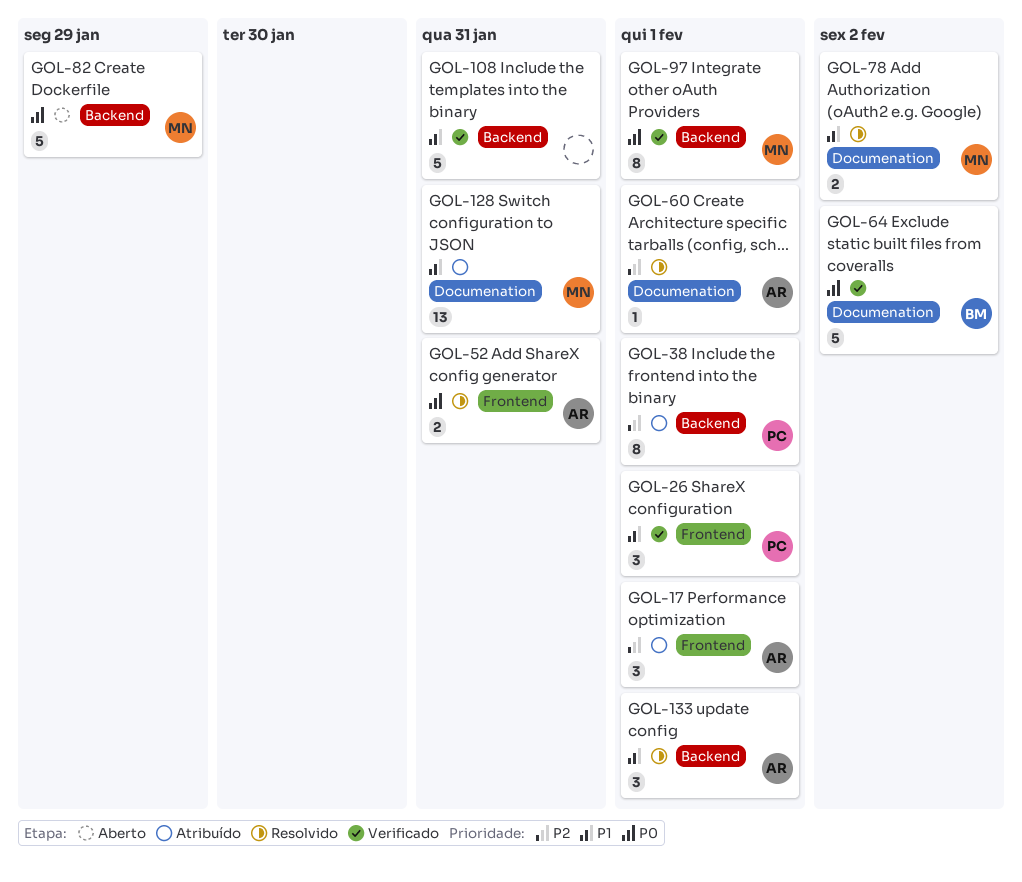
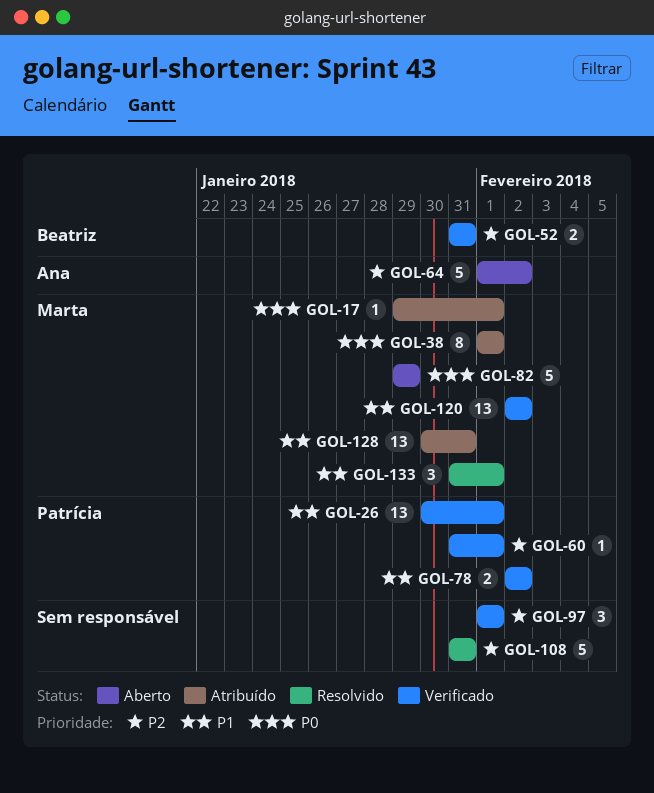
GOL-17, owner: Ana -> Marta
GOL-17, priority: P2 -> P0
GOL-17, estimate: 3 -> 1
GOL-26, estimate: 3 -> 13
GOL-38, owner: Patrícia -> Marta
GOL-38, priority: P2 -> P0
GOL-52, status: Resolvido -> Verificado
GOL-52, owner: Ana -> Beatriz
GOL-52, priority: P0 -> P2
GOL-60, status: Resolvido -> Verificado
GOL-60, owner: Ana -> Patrícia
GOL-64, status: Verificado -> Aberto
GOL-64, owner: Beatriz -> Ana
GOL-64, priority: P0 -> P2
GOL-78, status: Resolvido -> Verificado
GOL-78, owner: Marta -> Patrícia
GOL-97, owner: Marta -> none
GOL-97, priority: P0 -> P2
GOL-97, estimate: 8 -> 3
GOL-108, status: Verificado -> Resolvido
GOL-108, priority: P1 -> P2
GOL-120: none -> present
GOL-133, owner: Ana -> Marta

